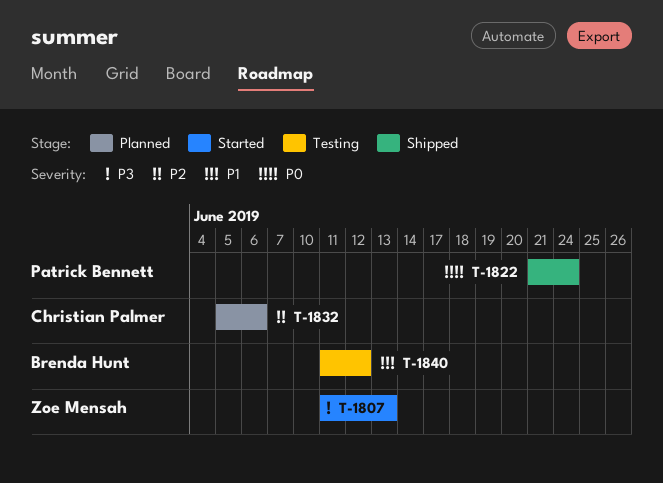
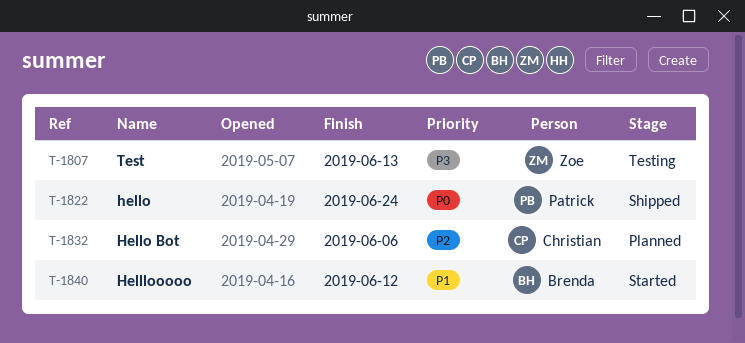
T-1807, status: Started -> Testing
T-1840, status: Testing -> Started

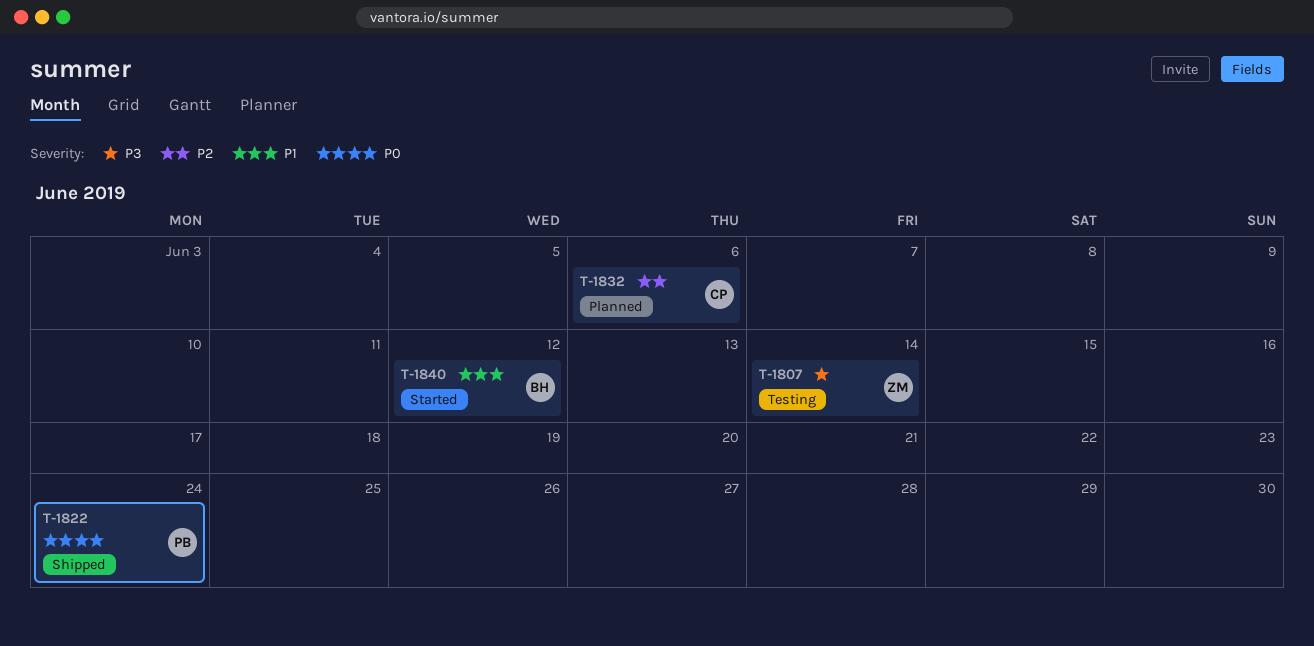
T-1807, due: Jun 13 -> Jun 14

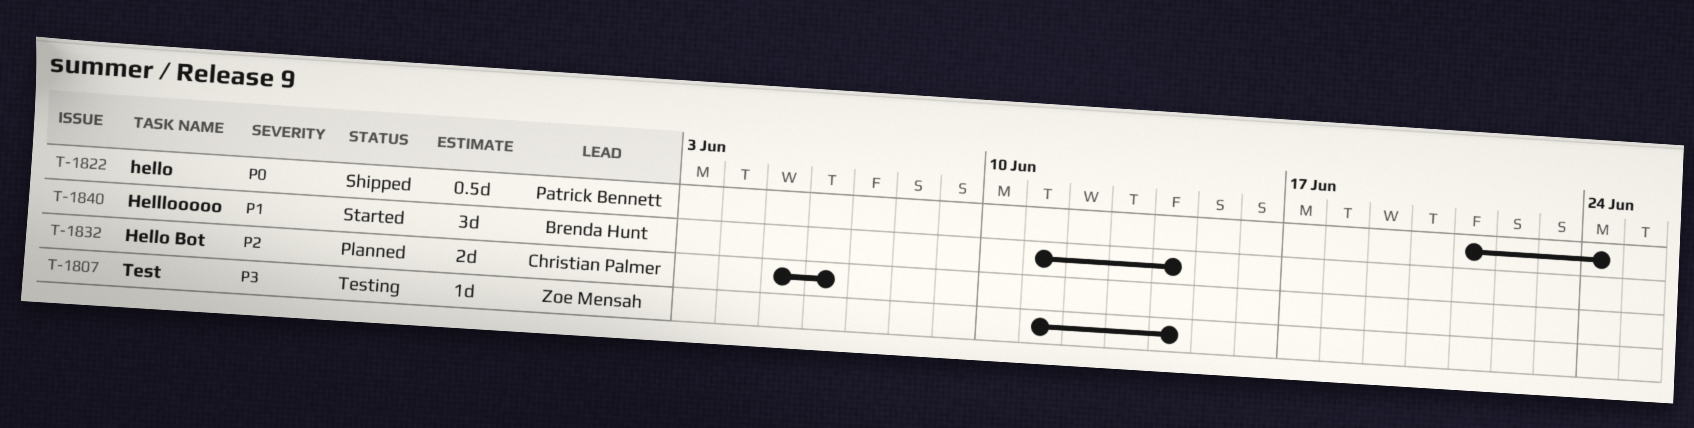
T-1840, due: Jun 12 -> Jun 14

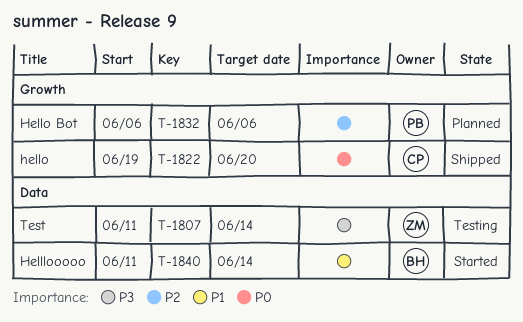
T-1822, owner: Patrick Bennett -> Christian Palmer
T-1822, start: Jun 21 -> Jun 19
T-1822, due: Jun 24 -> Jun 20
T-1832, owner: Christian Palmer -> Patrick Bennett
T-1832, start: Jun 5 -> Jun 6

